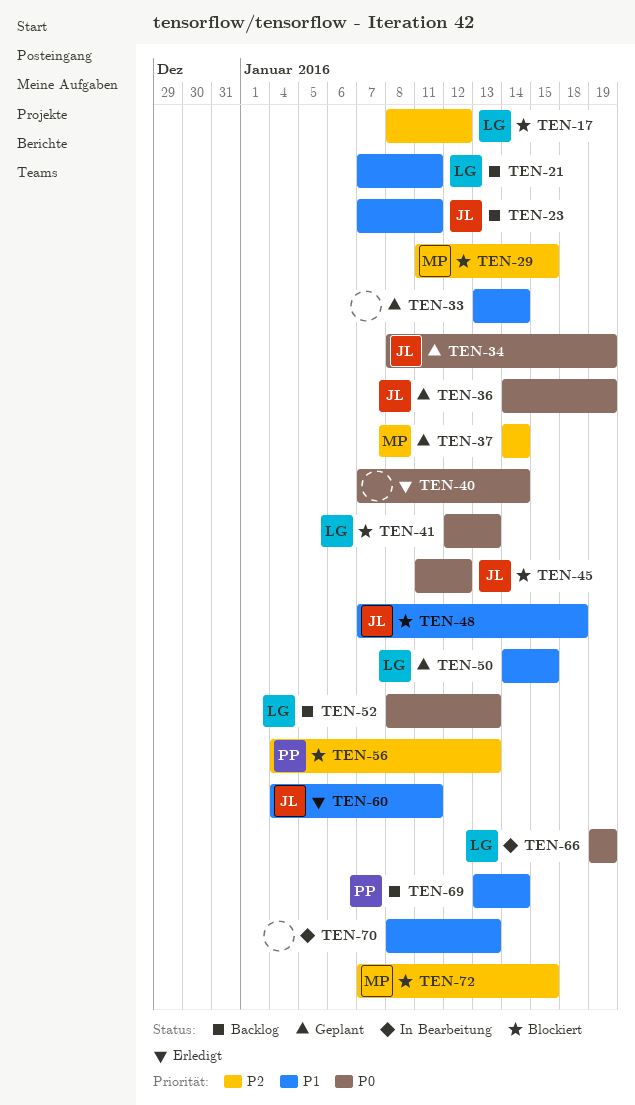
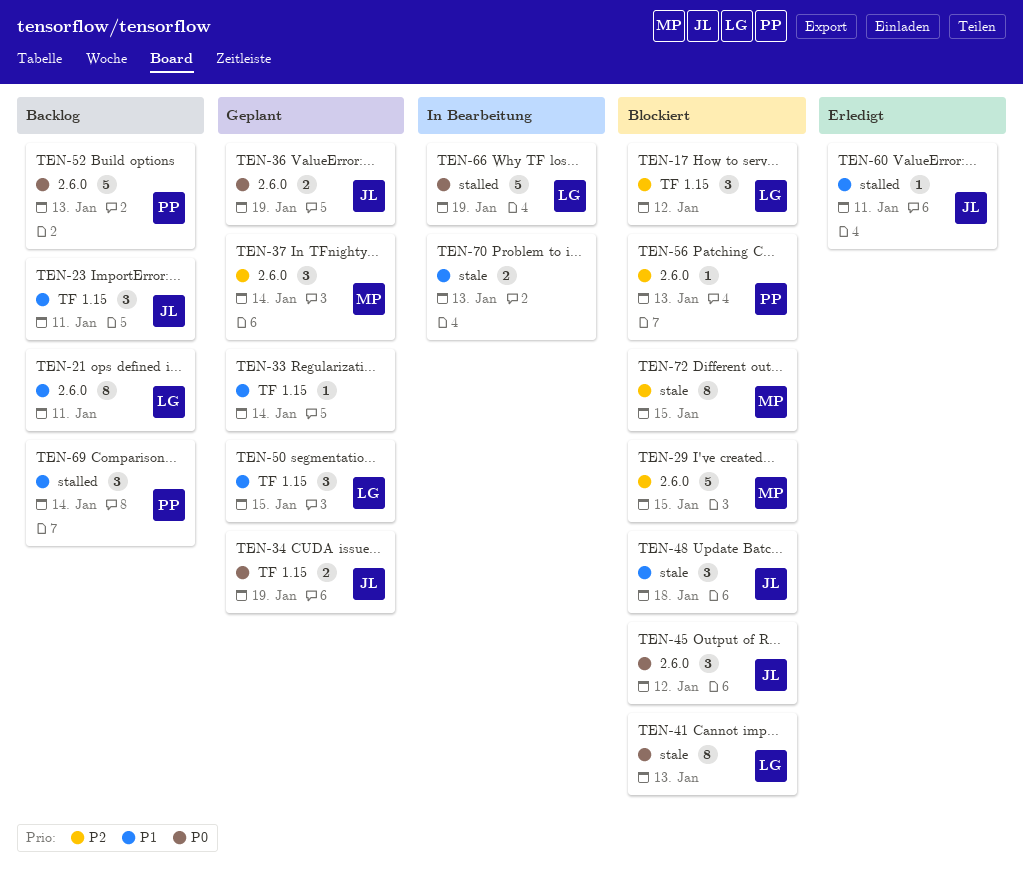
TEN-40: present -> none
TEN-52, owner: LG -> PP

